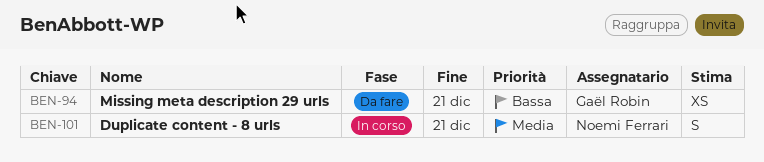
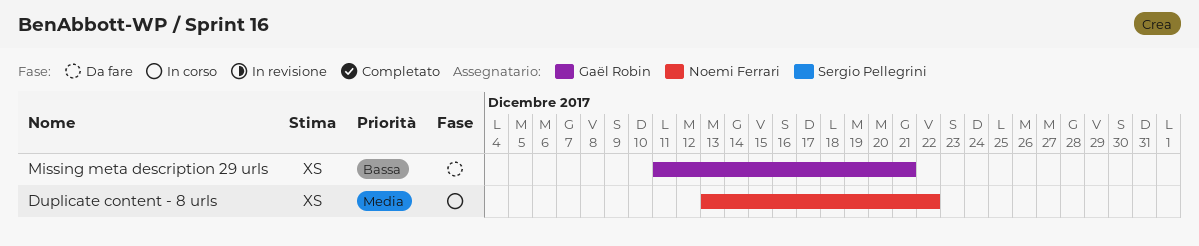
Duplicate content - 8 urls, estimate: S -> XS
Duplicate content - 8 urls, due: Dec 21 -> Dec 22

